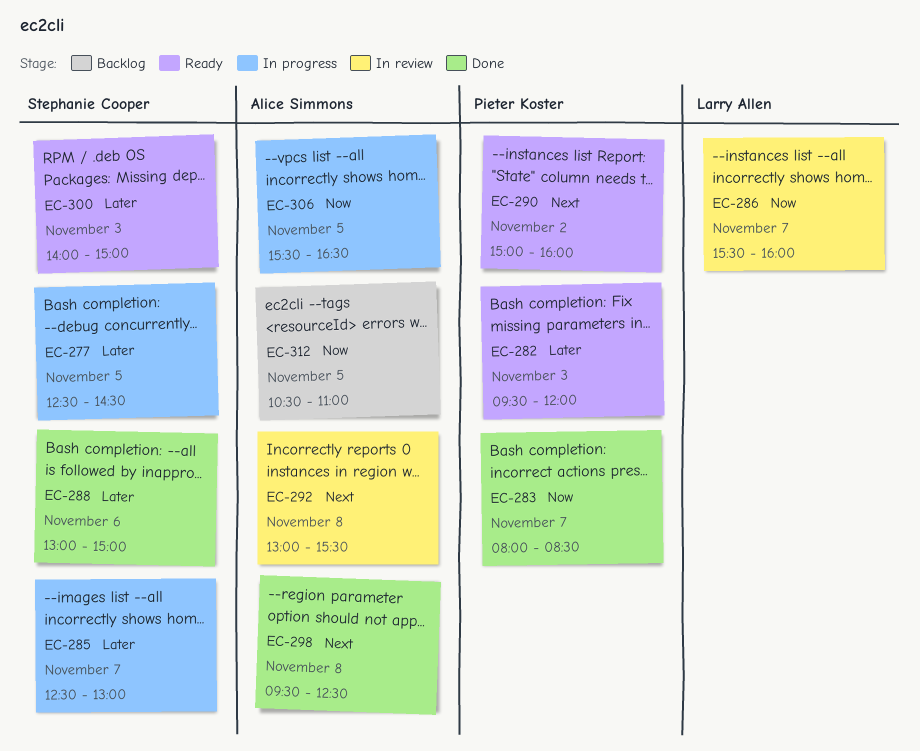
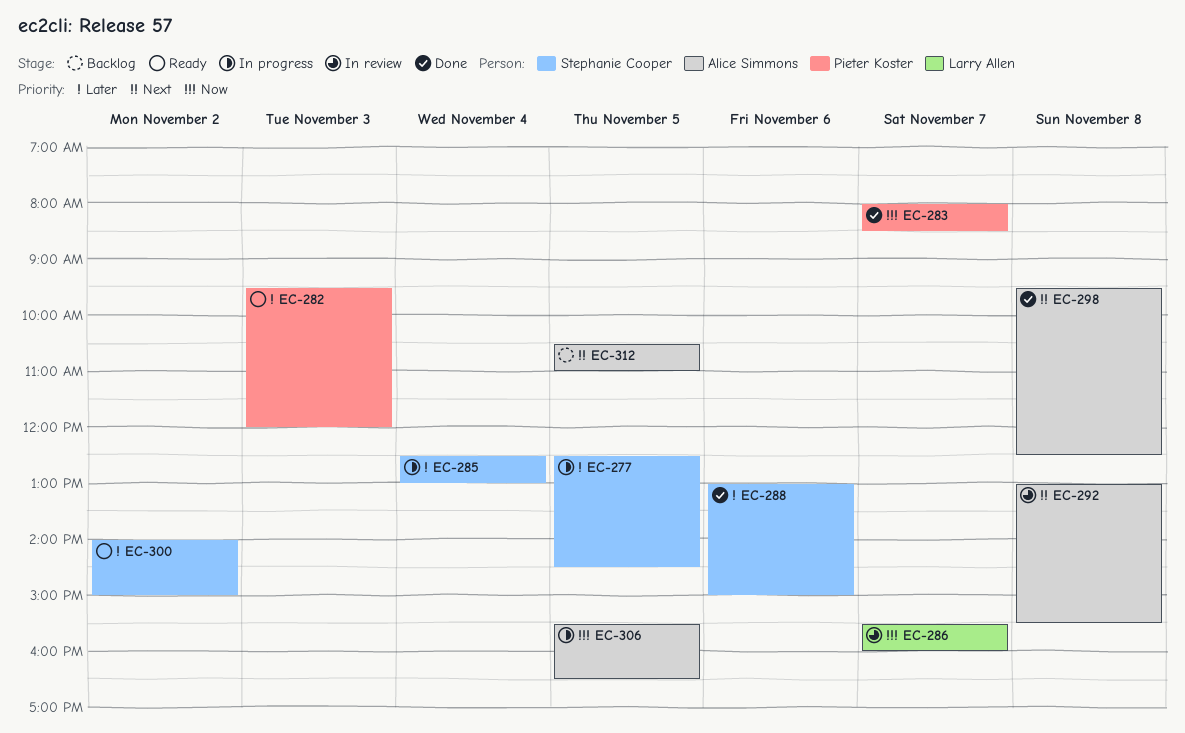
EC-285, day: Nov 7 -> Nov 4
EC-290: present -> none
EC-300, day: Nov 3 -> Nov 2
EC-312, priority: Now -> Next

